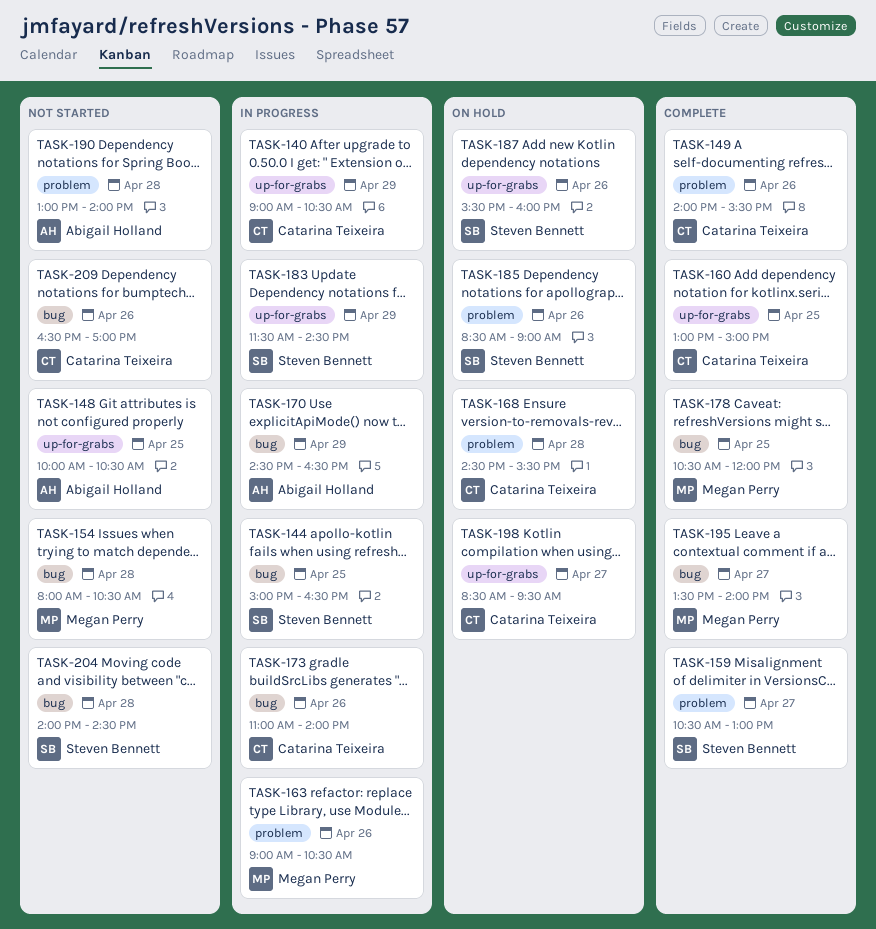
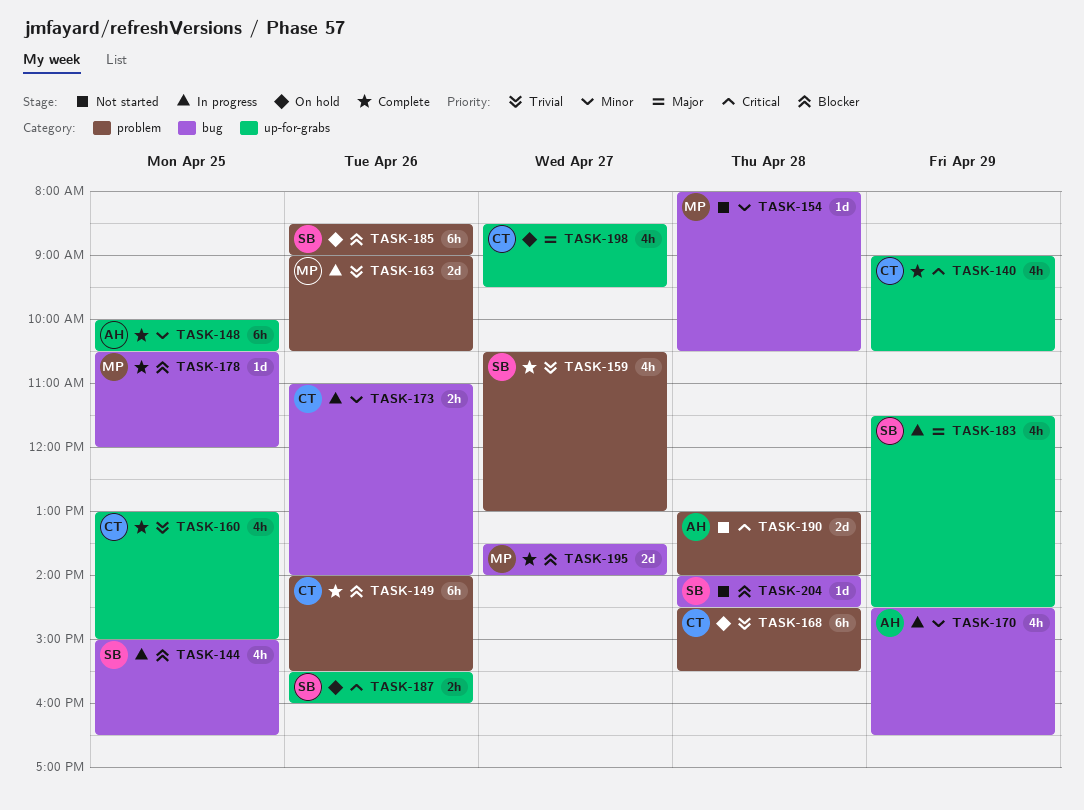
TASK-140, status: In progress -> Complete
TASK-148, status: Not started -> Complete
TASK-209: present -> none

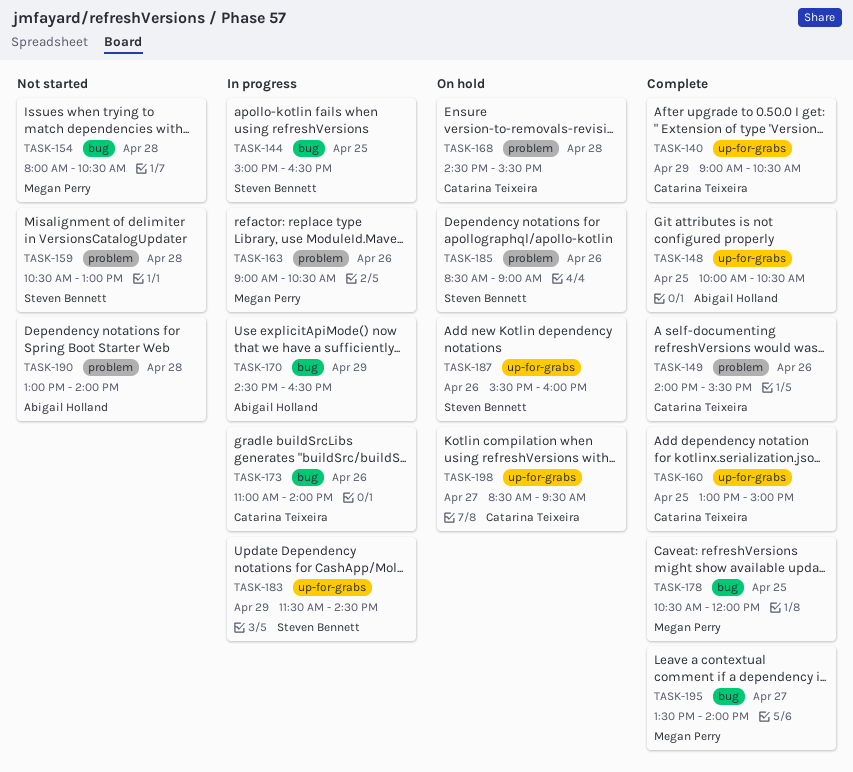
TASK-159, status: Complete -> Not started
TASK-159, day: Apr 27 -> Apr 28
TASK-204: present -> none

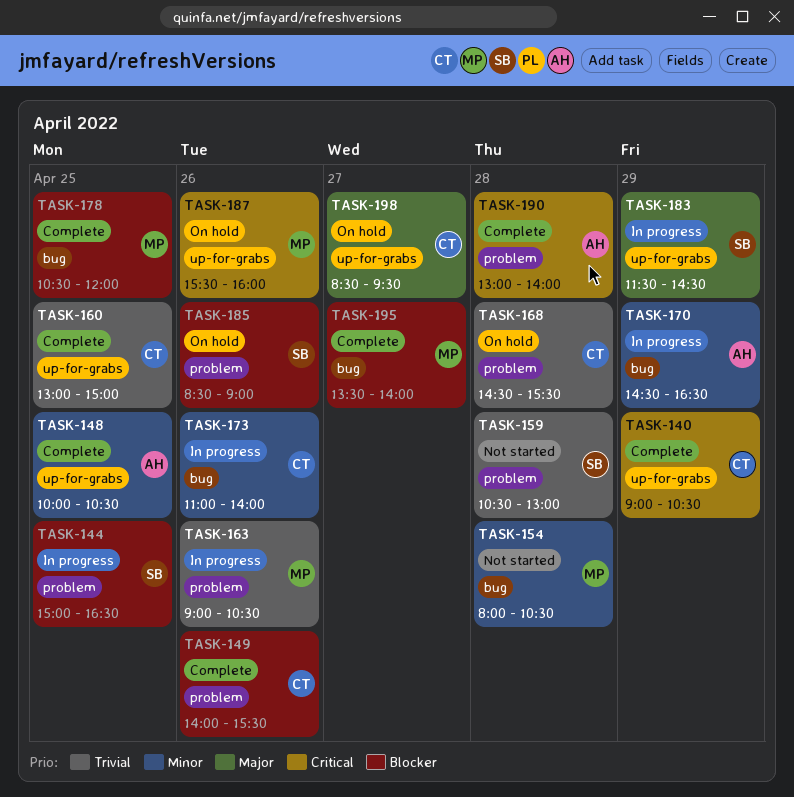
TASK-144, label: bug -> problem
TASK-187, owner: Steven Bennett -> Megan Perry
TASK-190, status: Not started -> Complete

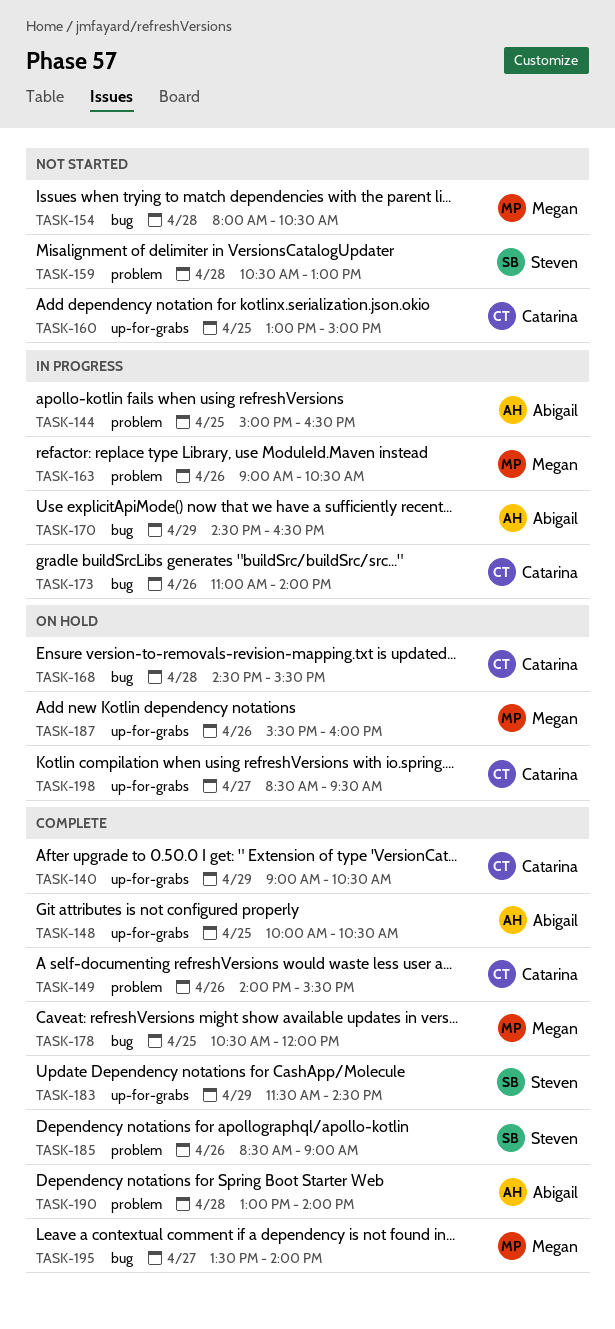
TASK-144, owner: Steven -> Abigail
TASK-160, status: Complete -> Not started
TASK-168, label: problem -> bug
TASK-183, status: In progress -> Complete
TASK-185, status: On hold -> Complete

